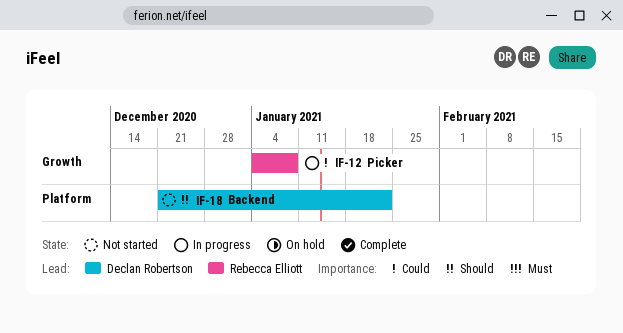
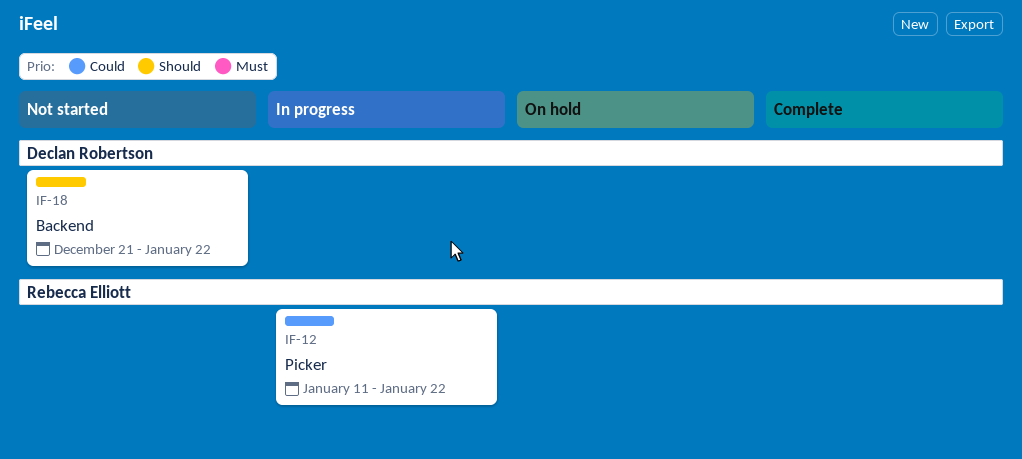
IF-12, start: Jan 4 -> Jan 11
IF-12, due: Jan 8 -> Jan 22

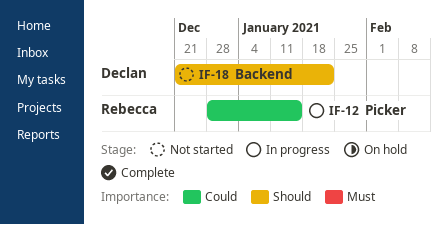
IF-12, start: Jan 11 -> Dec 28
IF-12, due: Jan 22 -> Jan 15

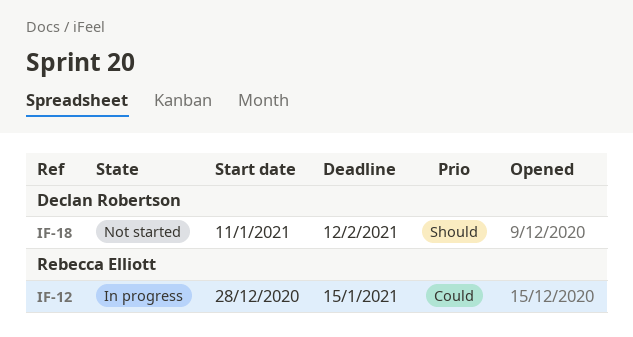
IF-18, start: Dec 21 -> Jan 11
IF-18, due: Jan 22 -> Feb 12

